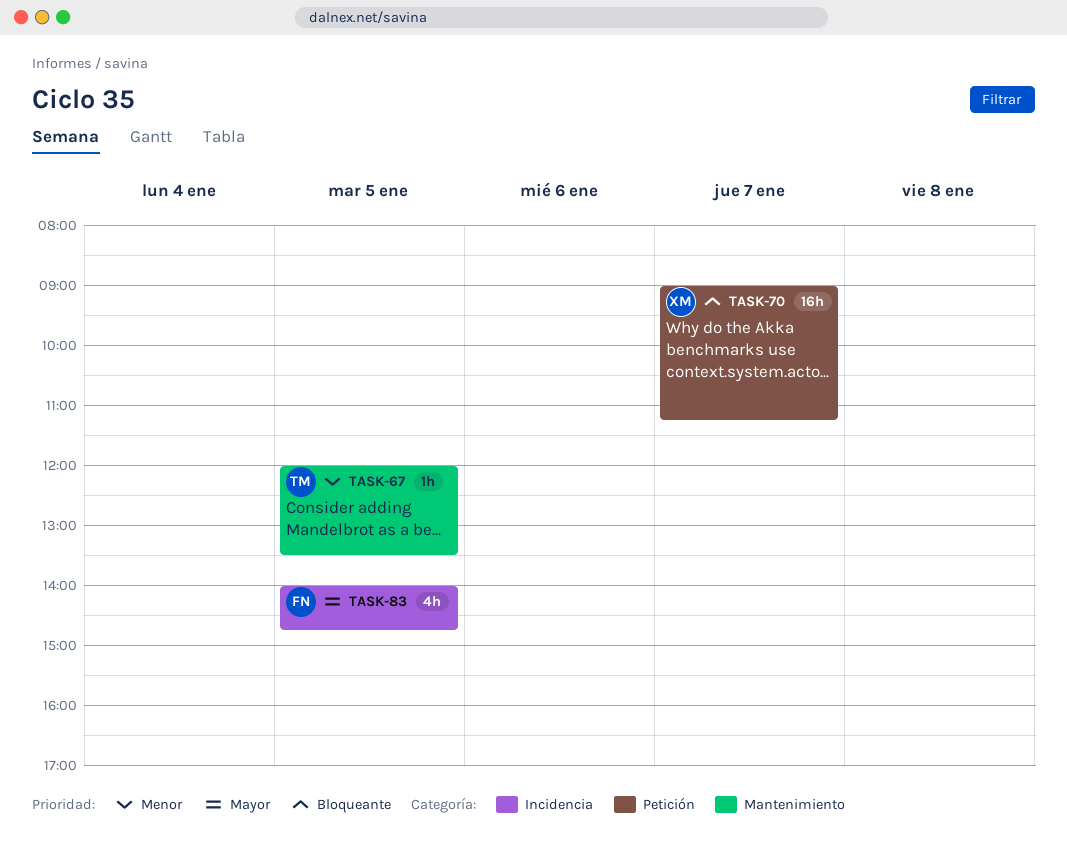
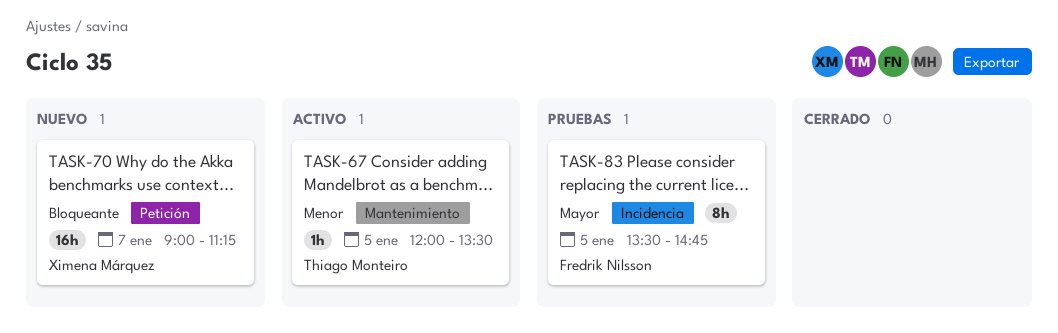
TASK-83, estimate: 4h -> 8h
TASK-83, begins: 14:00 -> 13:30

